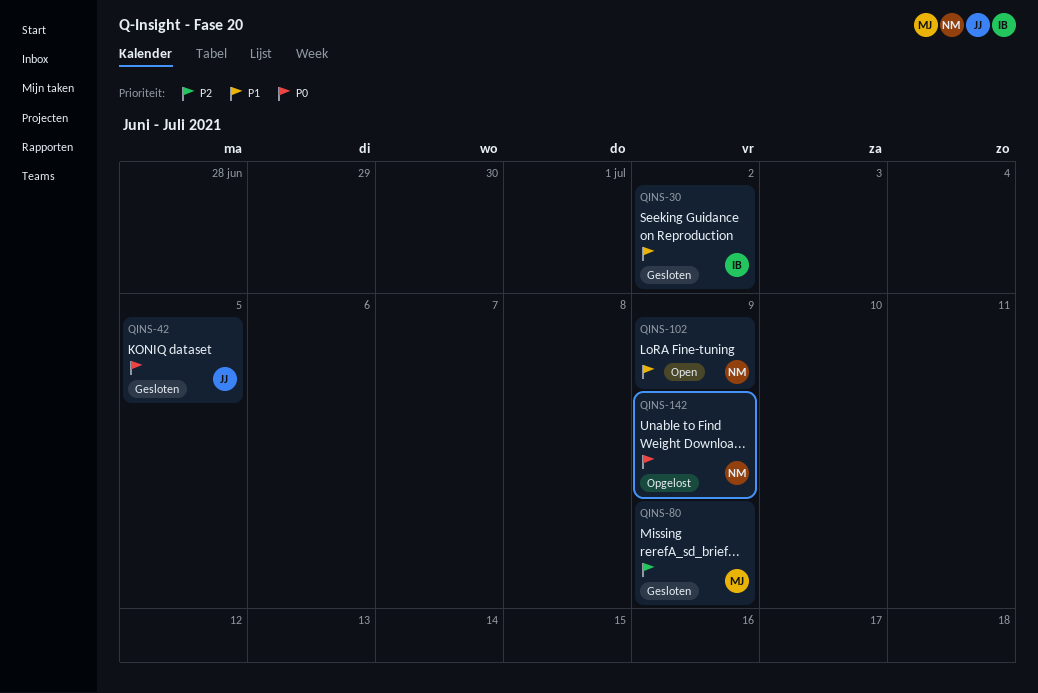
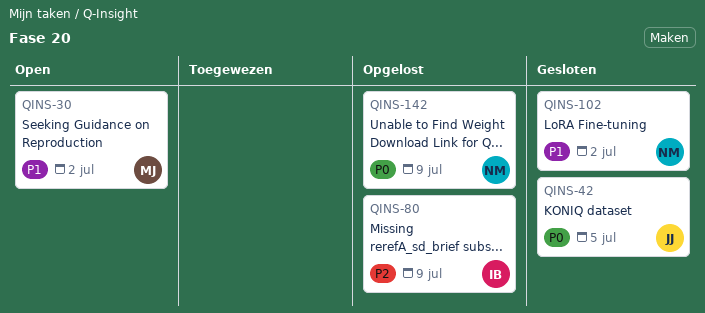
QINS-30, status: Gesloten -> Open
QINS-30, owner: IB -> MJ
QINS-80, status: Gesloten -> Opgelost
QINS-80, owner: MJ -> IB
QINS-102, status: Open -> Gesloten
QINS-102, due: Jul 9 -> Jul 2

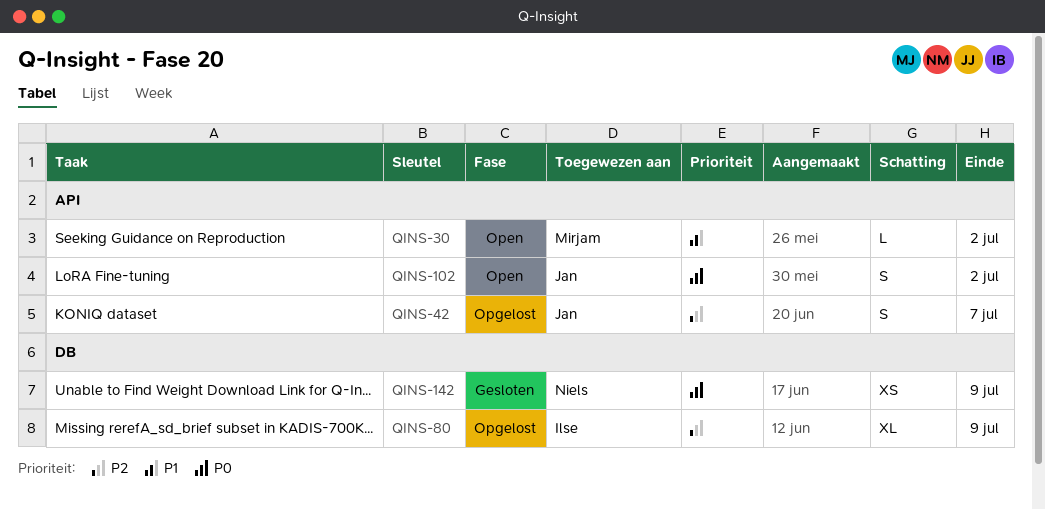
QINS-42, status: Gesloten -> Opgelost
QINS-42, priority: P0 -> P2
QINS-42, due: Jul 5 -> Jul 7
QINS-102, status: Gesloten -> Open
QINS-102, owner: Niels -> Jan
QINS-102, priority: P1 -> P0
QINS-142, status: Opgelost -> Gesloten

